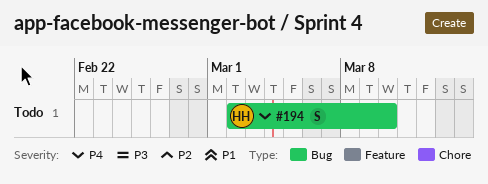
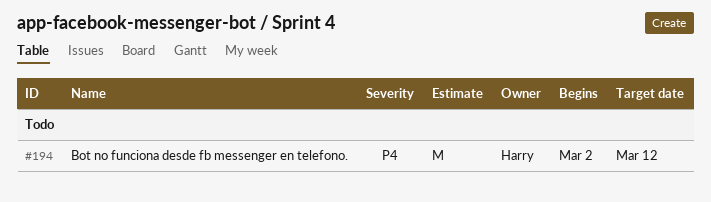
#194, estimate: S -> M
#194, due: Mar 10 -> Mar 12

